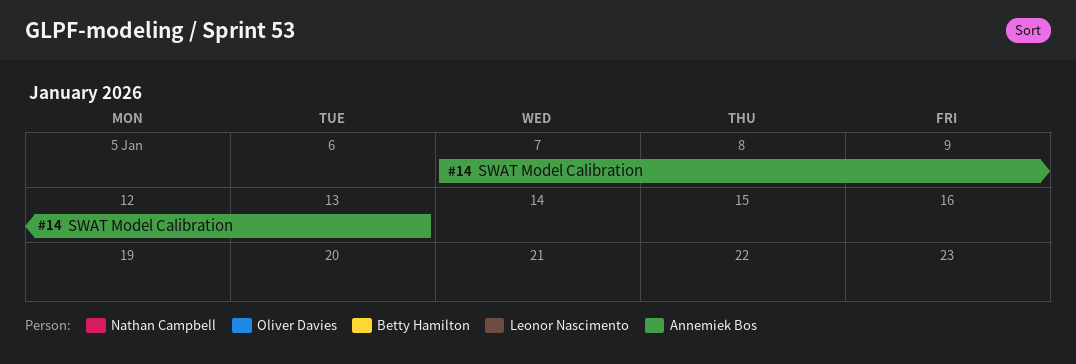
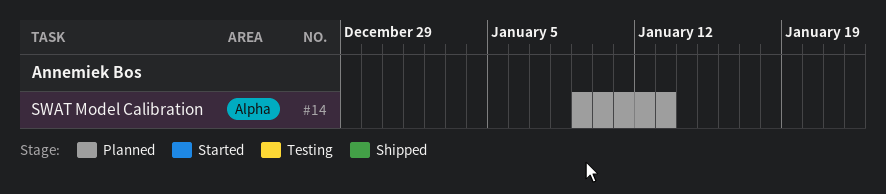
#14, start: Jan 7 -> Jan 9

